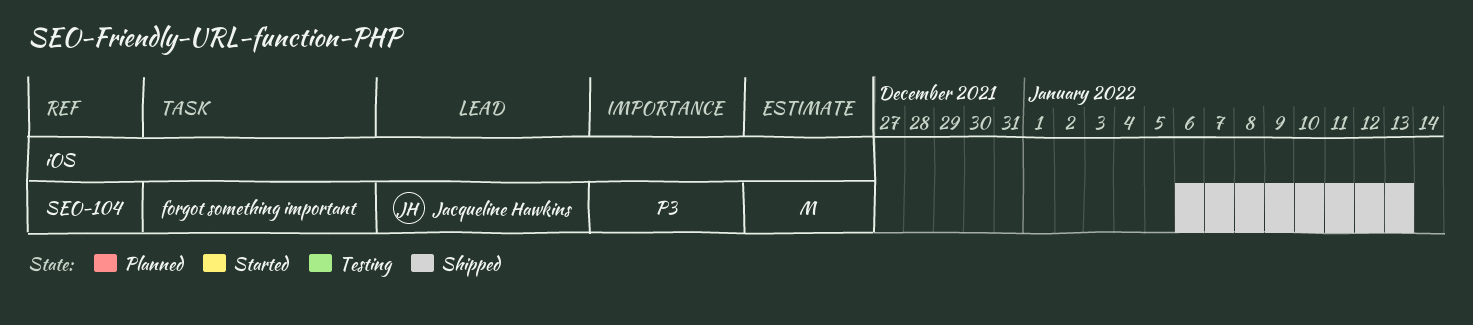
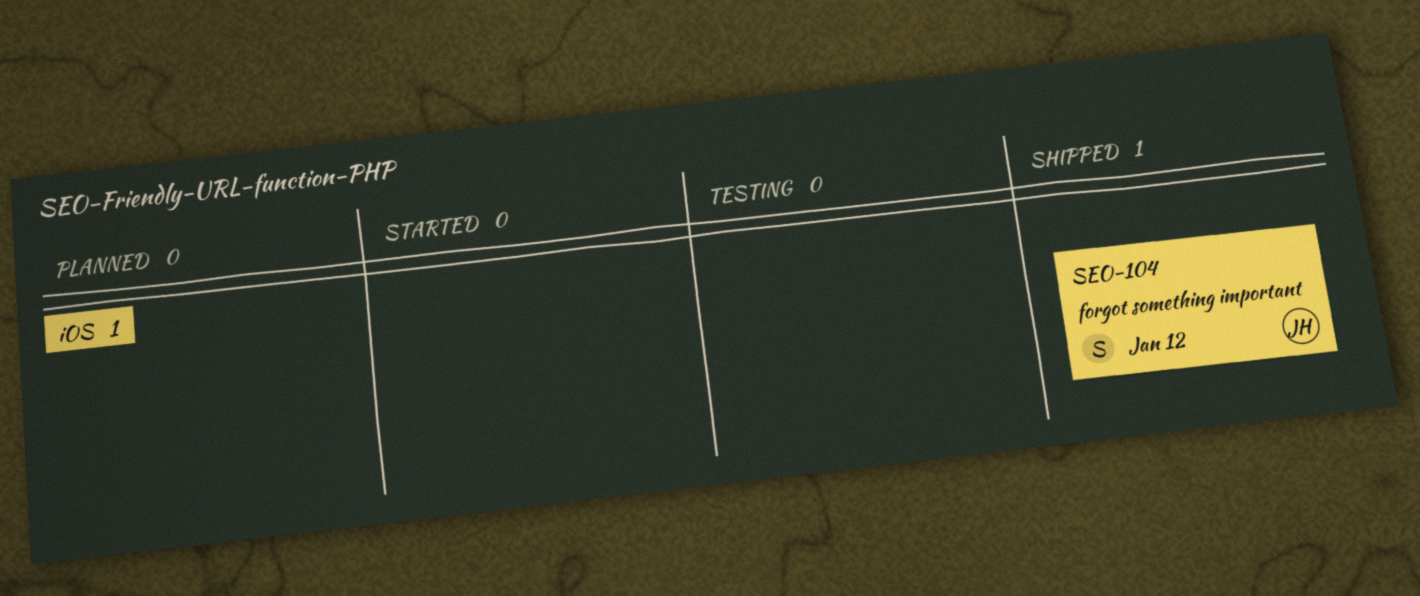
SEO-104, estimate: M -> S
SEO-104, due: Jan 13 -> Jan 12

